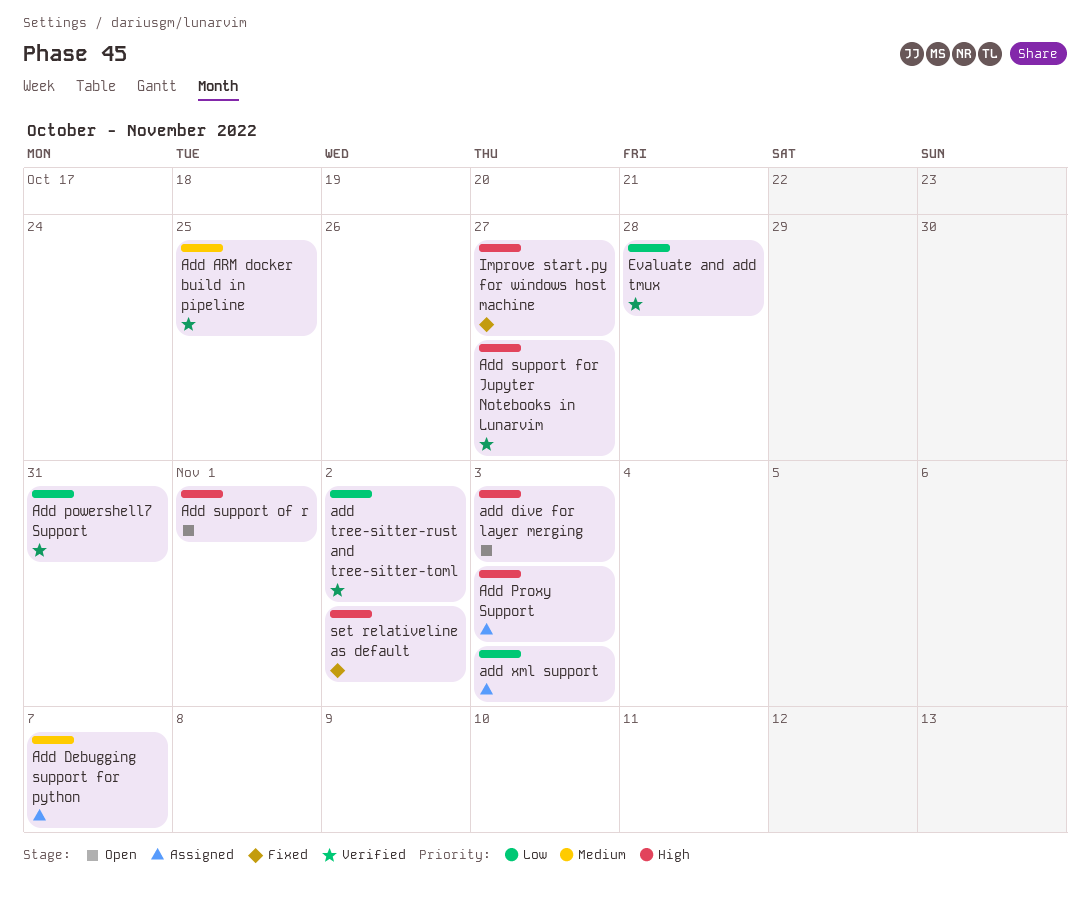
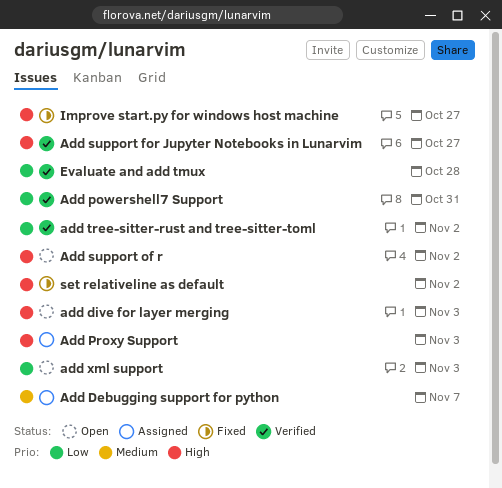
Add ARM docker build in pipeline: present -> none
Add support of r, due: Nov 1 -> Nov 2
add xml support, status: Assigned -> Open

